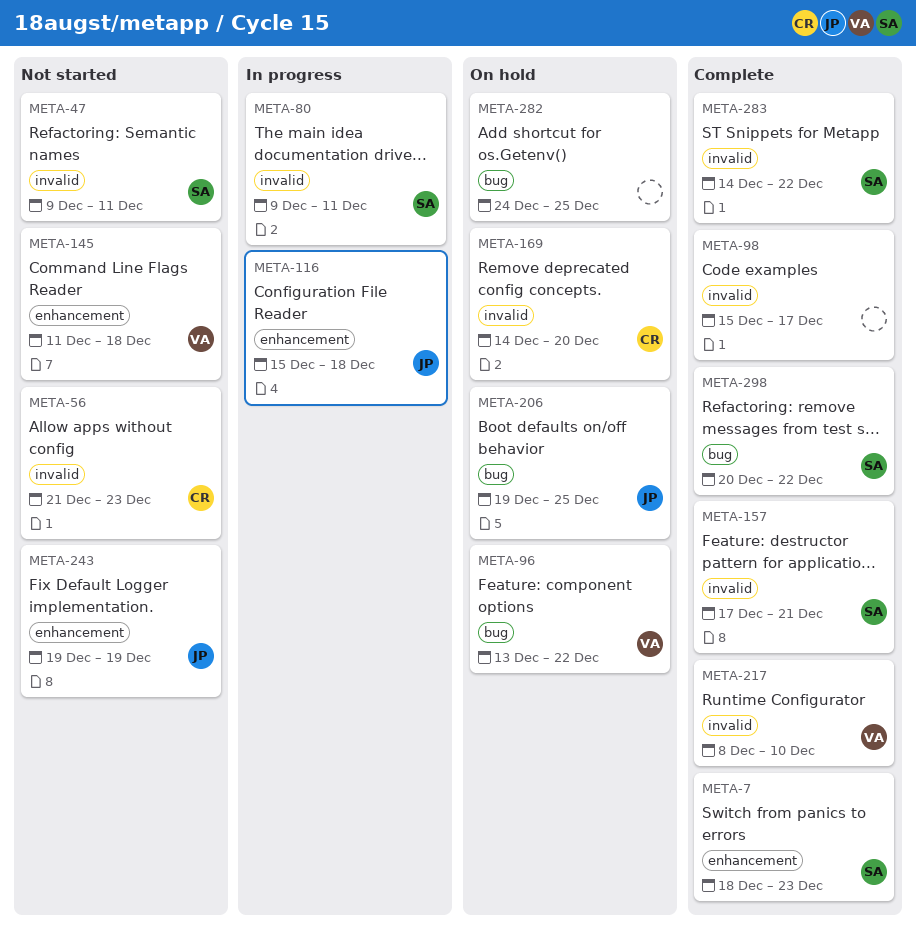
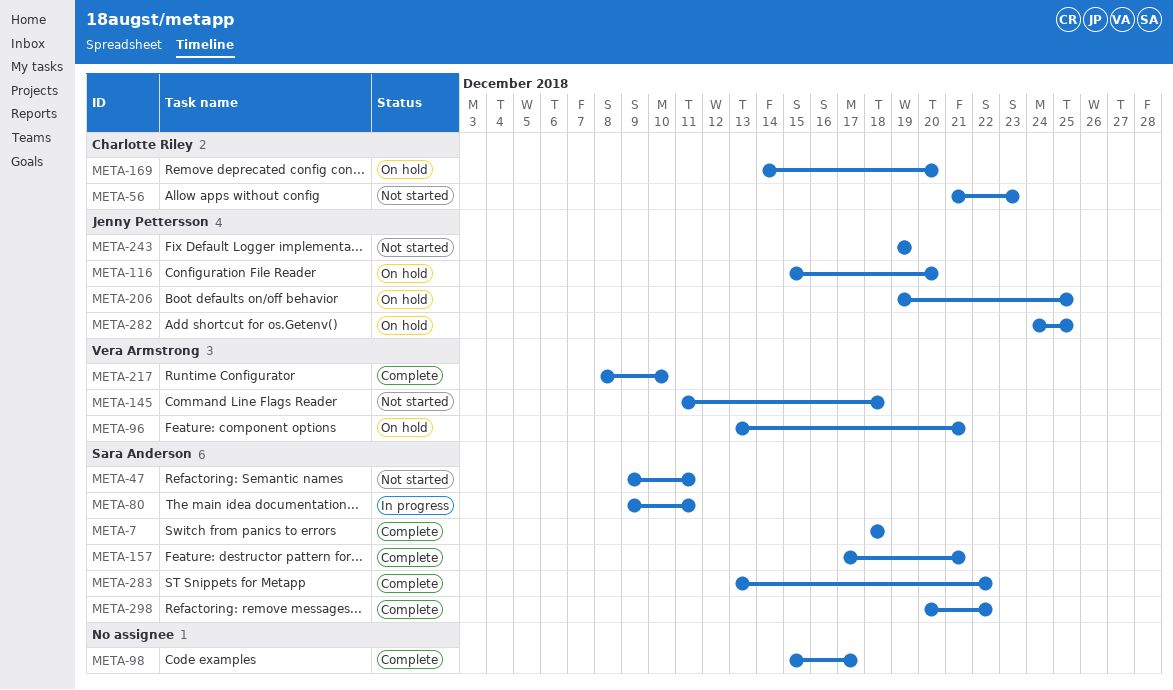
META-7, due: Dec 23 -> Dec 18
META-96, due: Dec 22 -> Dec 21
META-116, status: In progress -> On hold
META-116, due: Dec 18 -> Dec 20
META-282, owner: none -> Jenny Pettersson
META-283, start: Dec 14 -> Dec 13

